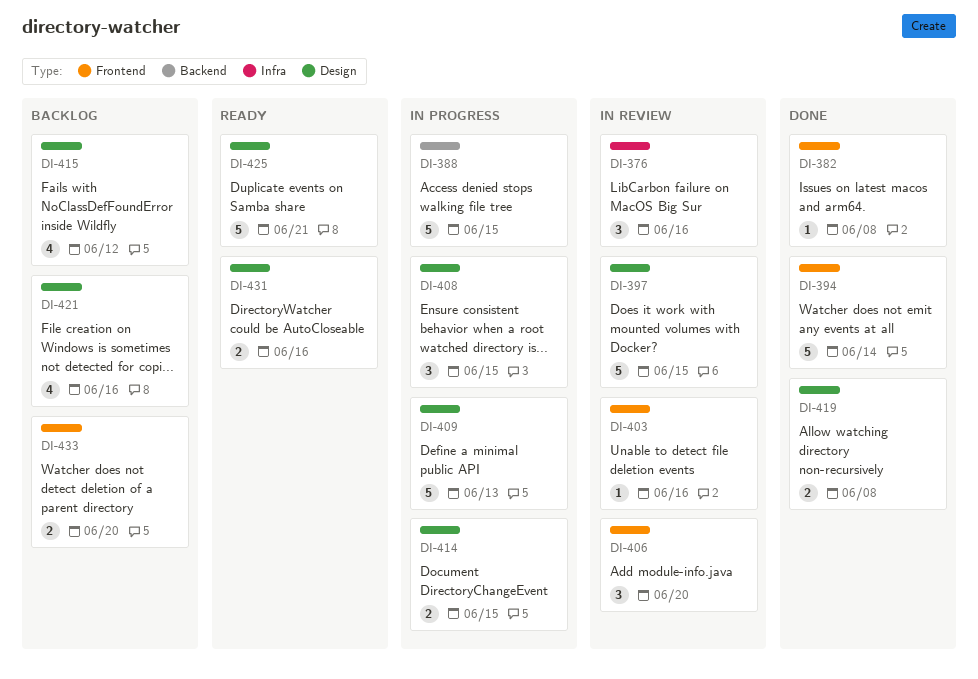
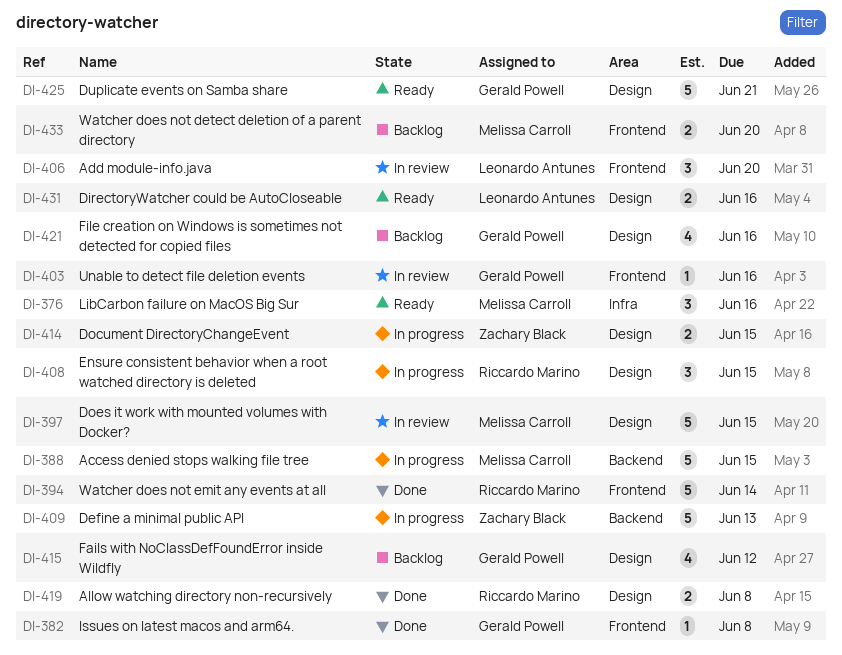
DI-376, status: In review -> Ready
DI-409, label: Design -> Backend

